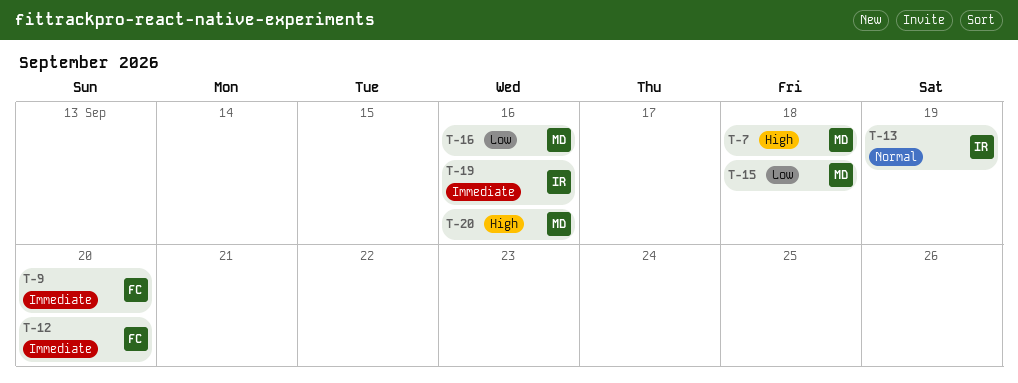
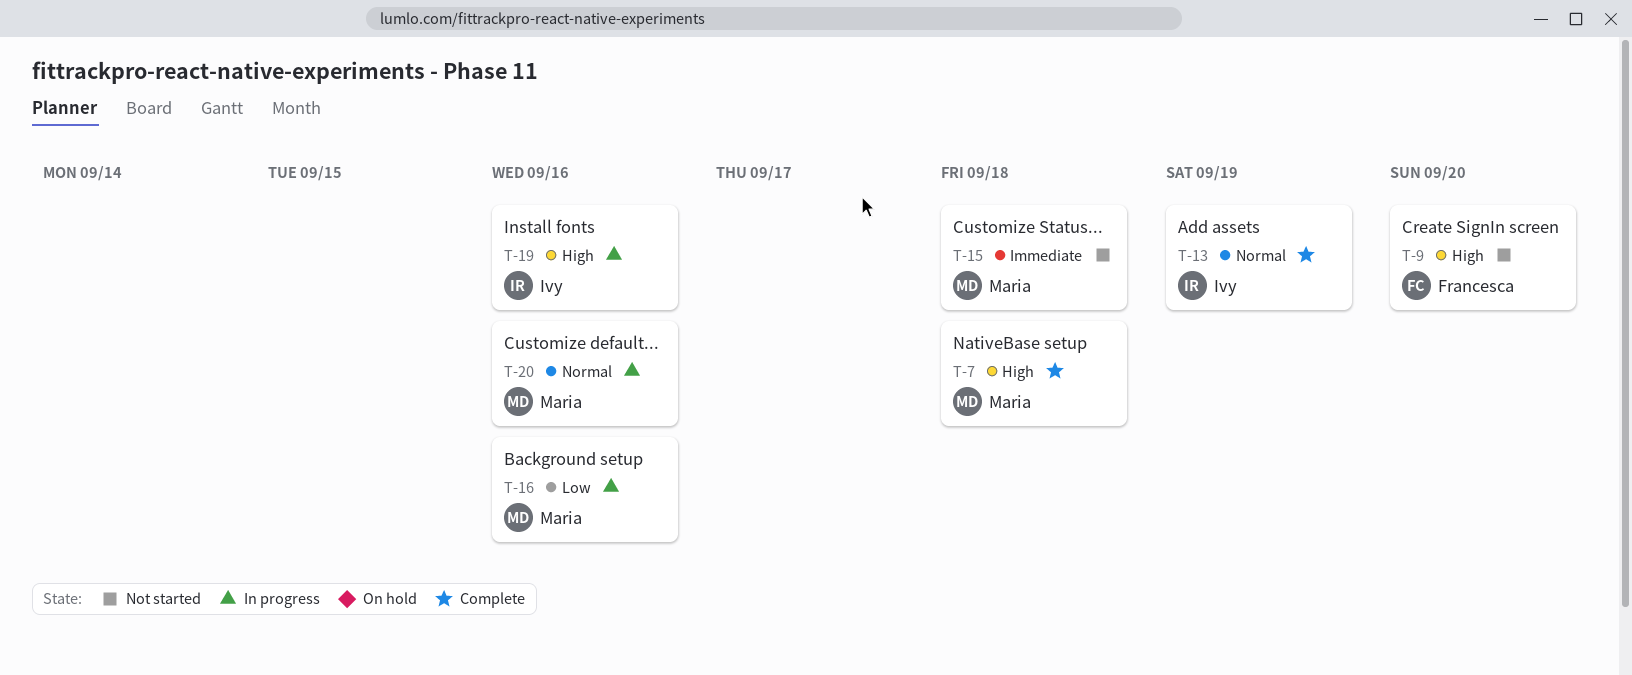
T-9, priority: Immediate -> High
T-12: present -> none
T-15, priority: Low -> Immediate
T-19, priority: Immediate -> High
T-20, priority: High -> Normal

